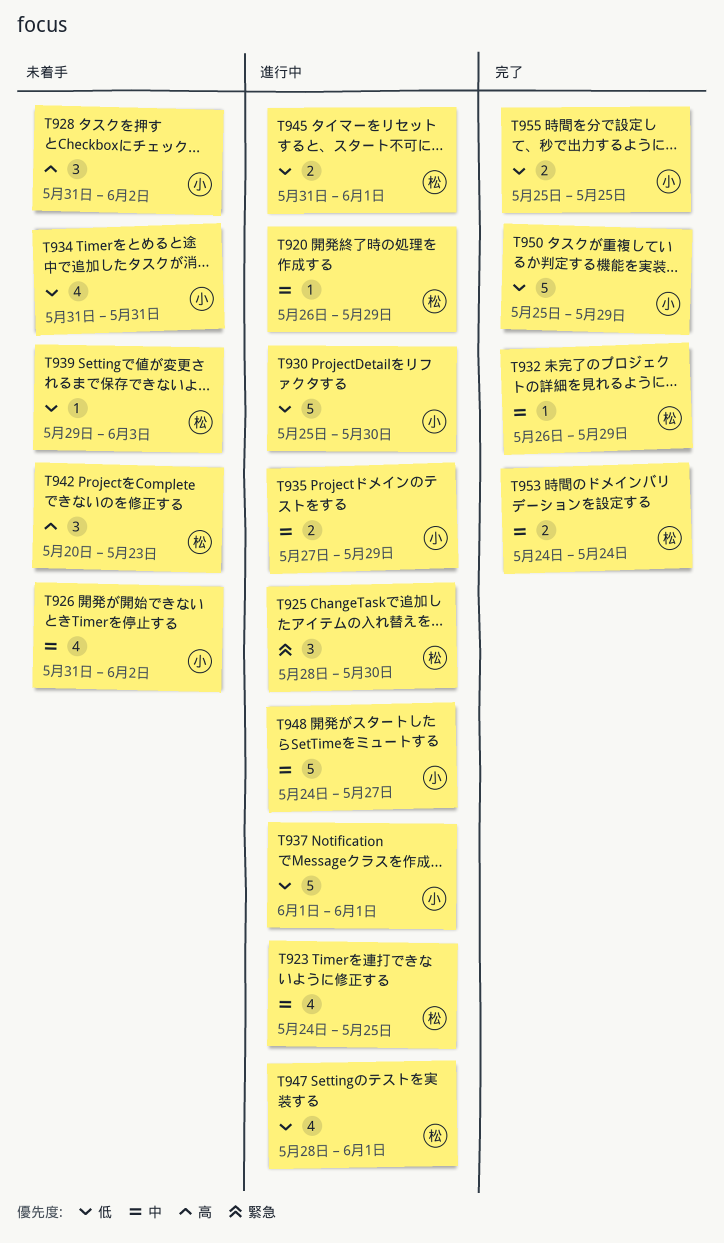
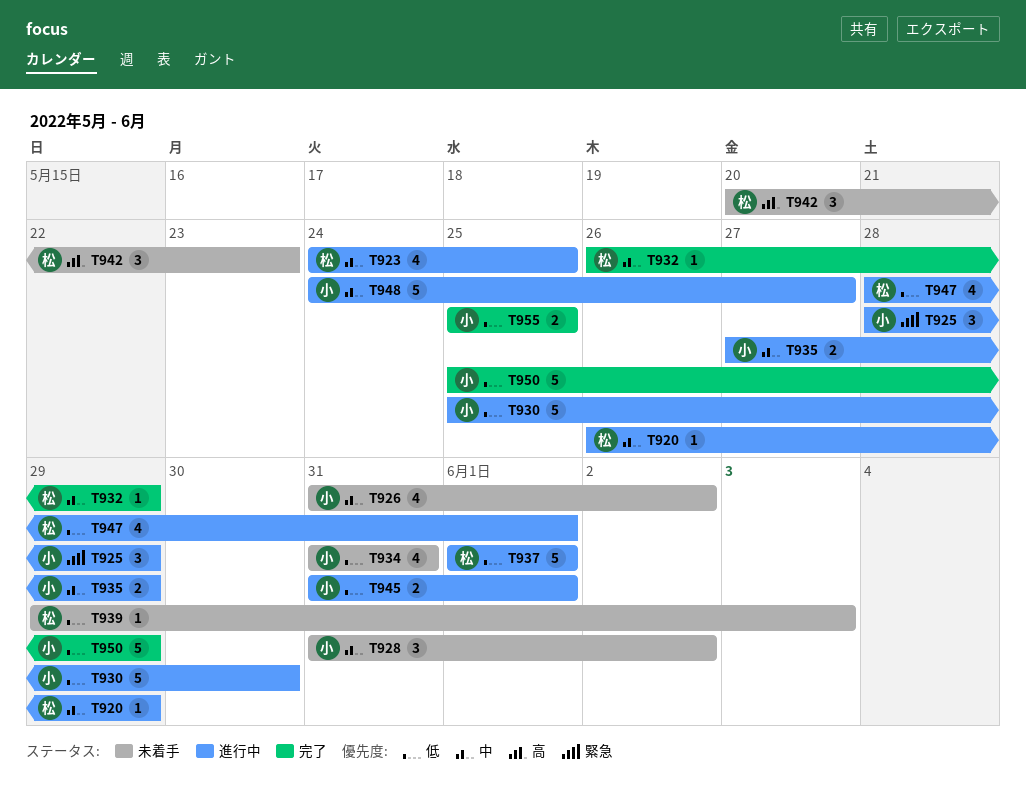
T925, owner: 松 -> 小
T925, due: May 30 -> May 29
T928, priority: 高 -> 中
T937, owner: 小 -> 松
T945, owner: 松 -> 小
T953: present -> none

